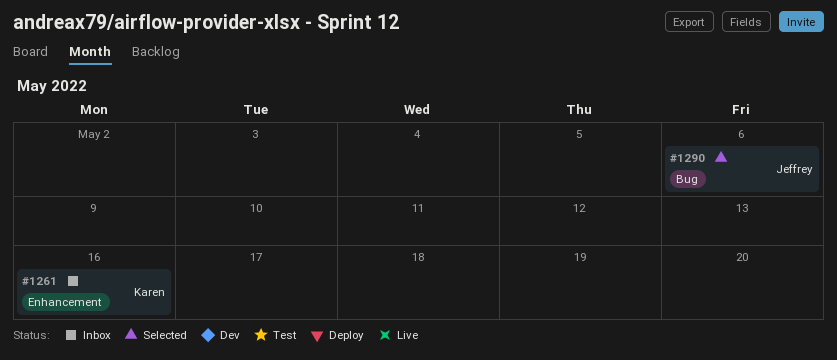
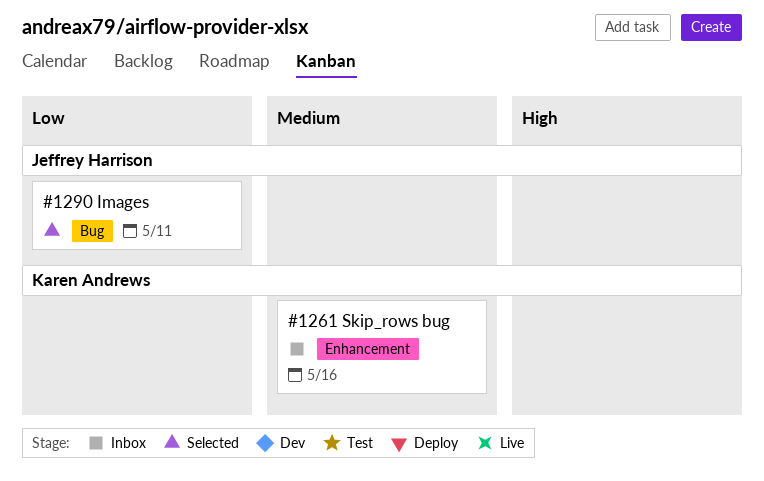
#1290, due: May 6 -> May 11

